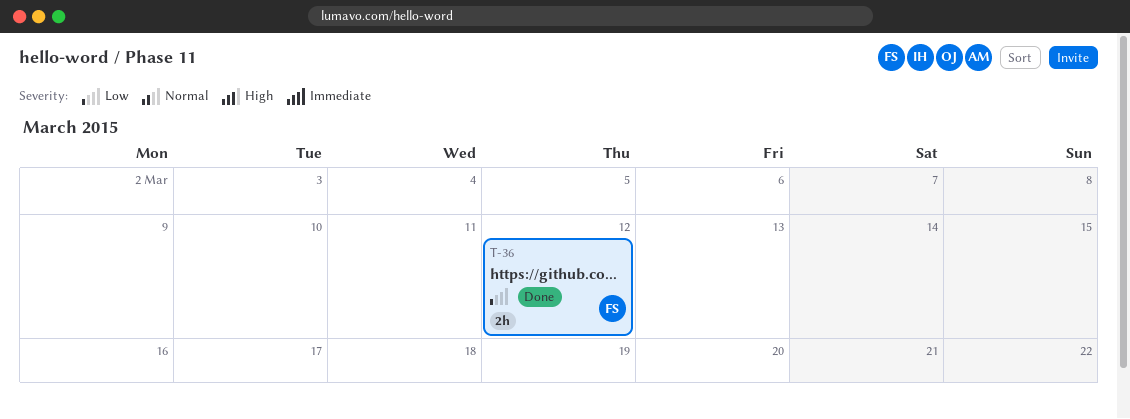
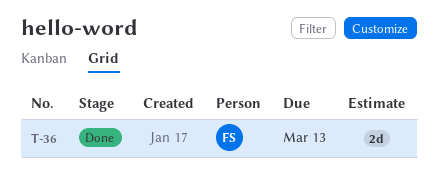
T-36, estimate: 2h -> 2d
T-36, due: Mar 12 -> Mar 13

